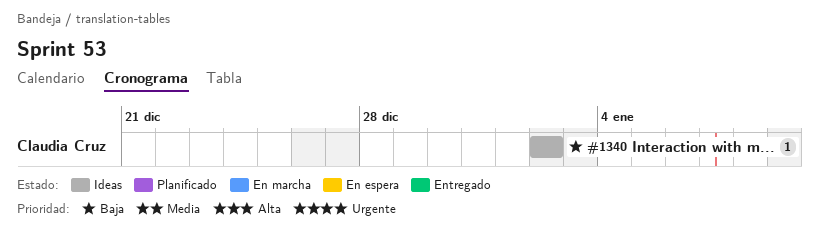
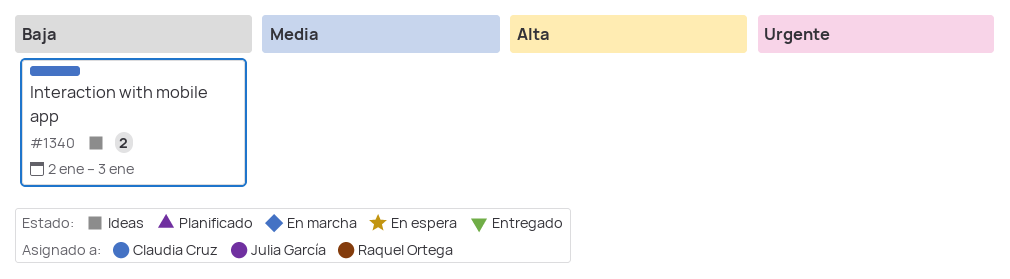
#1340, estimate: 1 -> 2
#1340, due: Jan 2 -> Jan 3

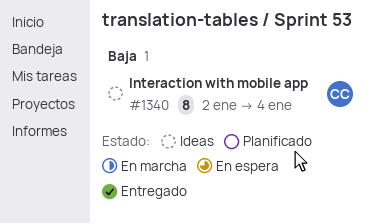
#1340, estimate: 2 -> 8
#1340, due: Jan 3 -> Jan 4

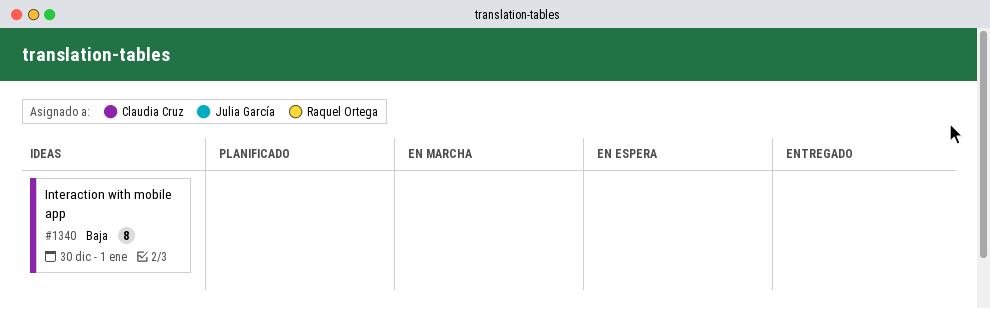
#1340, start: Jan 2 -> Dec 30
#1340, due: Jan 4 -> Jan 1

